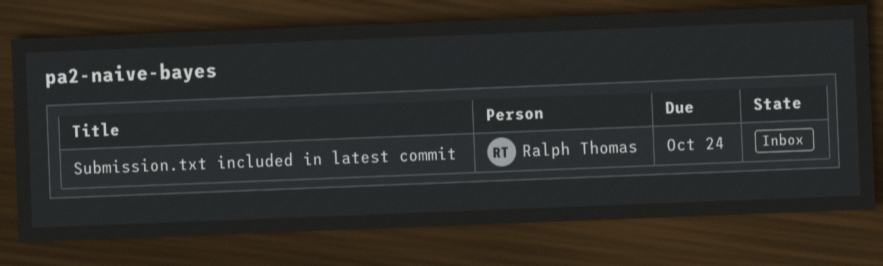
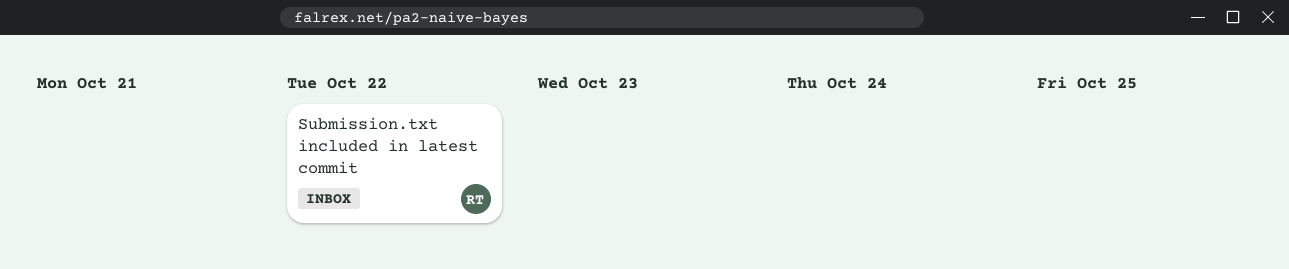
Submission.txt included in latest commit, due: Oct 24 -> Oct 22

